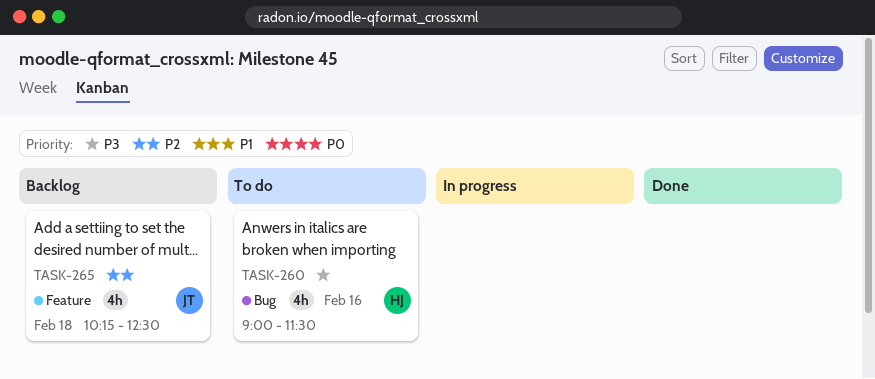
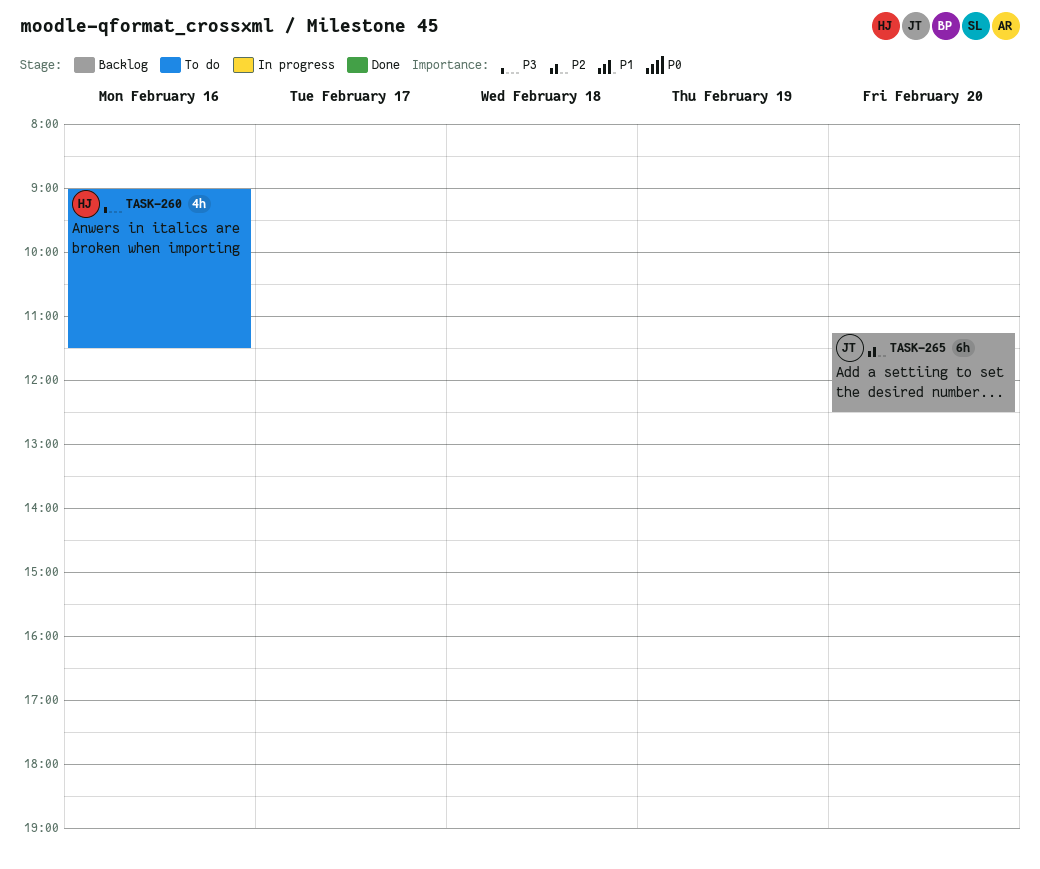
TASK-265, estimate: 4h -> 6h
TASK-265, day: Feb 18 -> Feb 20
TASK-265, begins: 10:15 -> 11:15

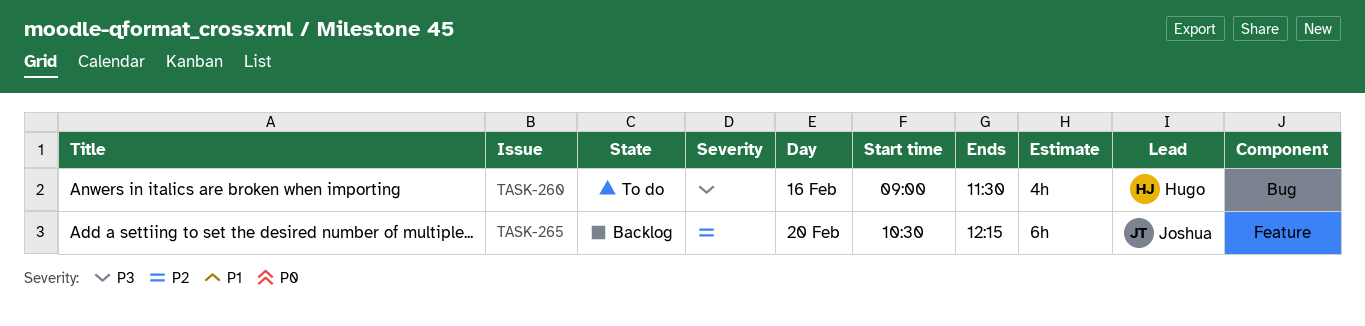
TASK-265, begins: 11:15 -> 10:30
TASK-265, ends: 12:30 -> 12:15

